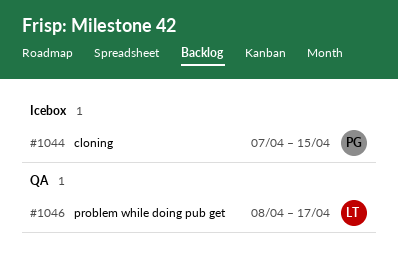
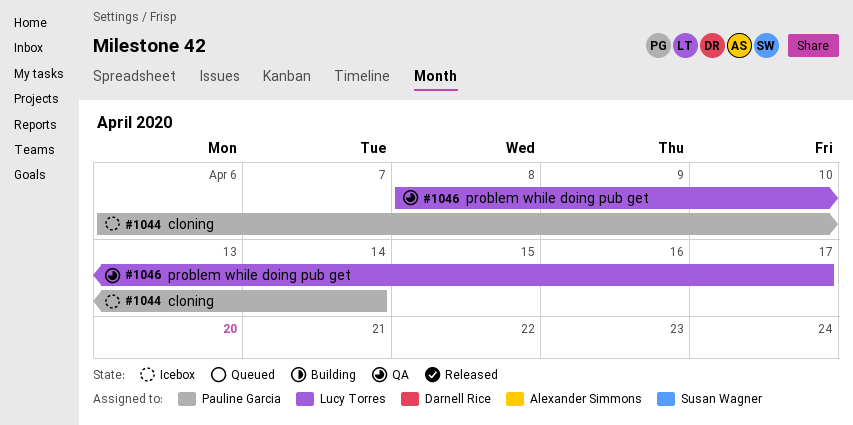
#1044, start: Apr 7 -> Apr 6
#1044, due: Apr 15 -> Apr 14

